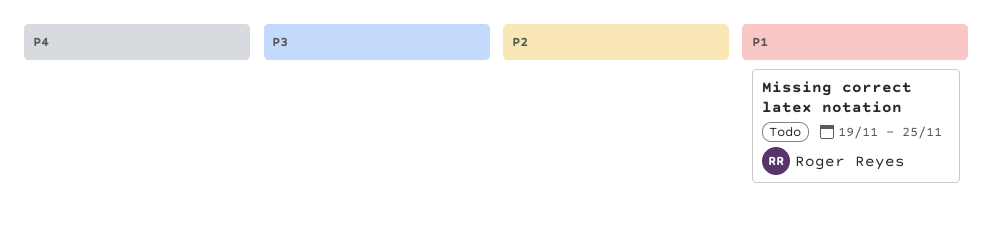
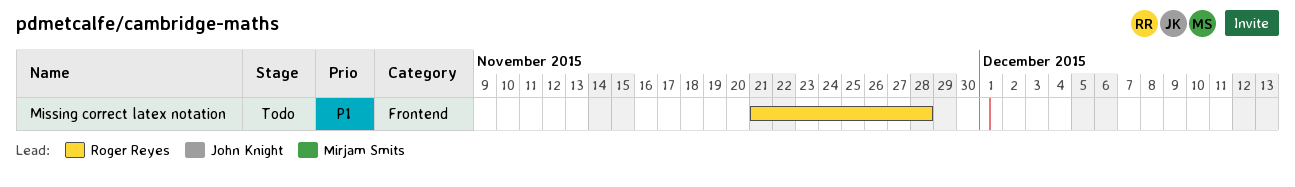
Missing correct latex notation, start: Nov 19 -> Nov 21
Missing correct latex notation, due: Nov 25 -> Nov 28

